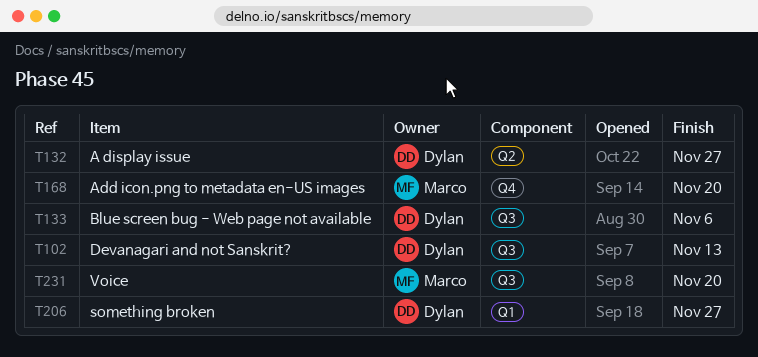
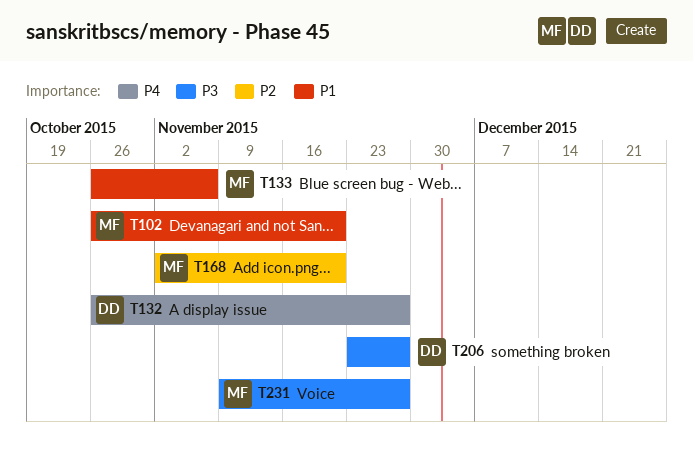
T102, owner: Dylan -> Marco
T102, due: Nov 13 -> Nov 20
T133, owner: Dylan -> Marco
T231, due: Nov 20 -> Nov 27

